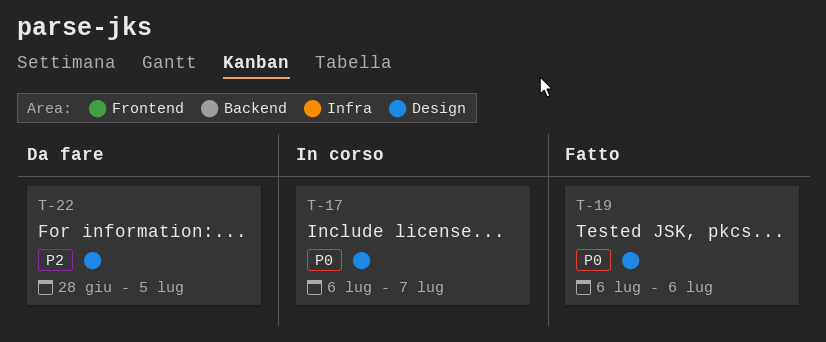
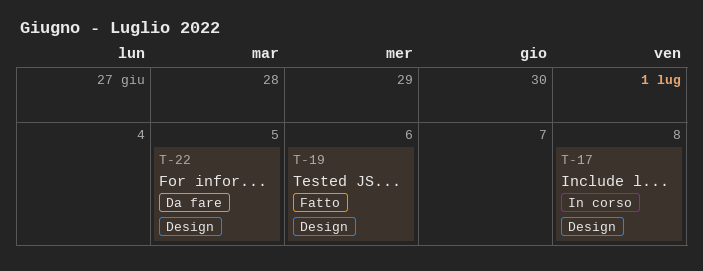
T-17, due: Jul 7 -> Jul 8

